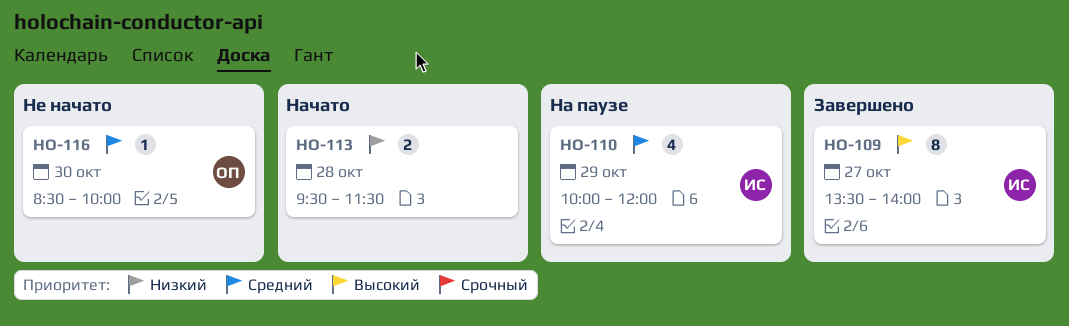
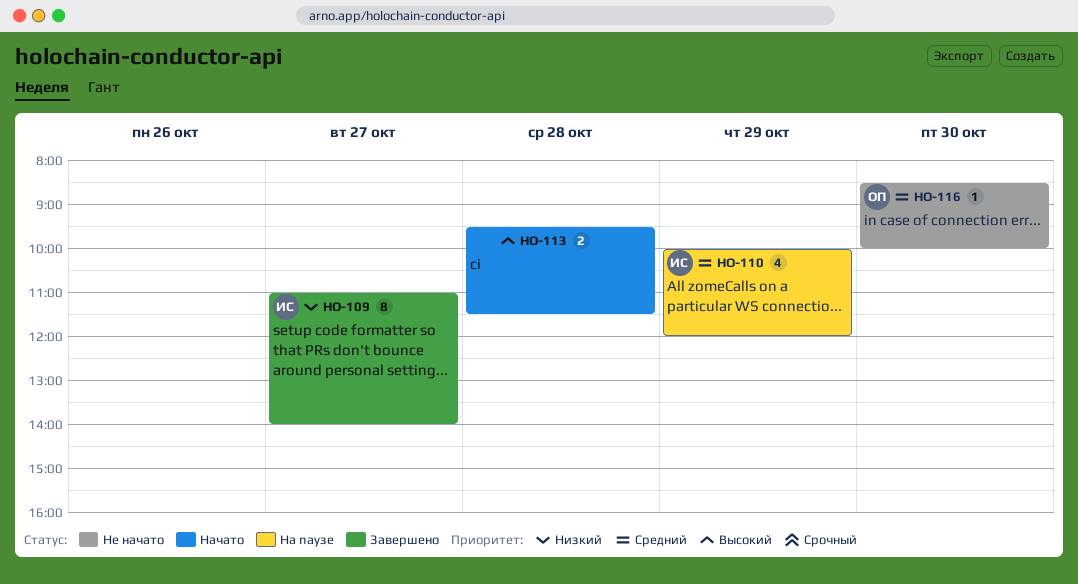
HO-109, priority: Высокий -> Низкий
HO-109, begins: 13:30 -> 11:00
HO-113, priority: Низкий -> Высокий

